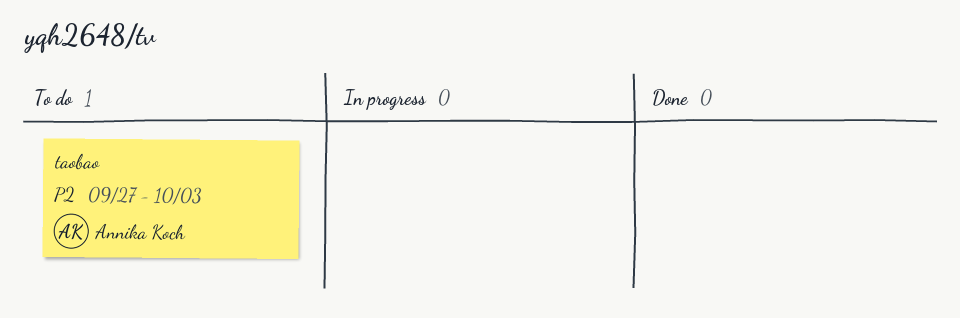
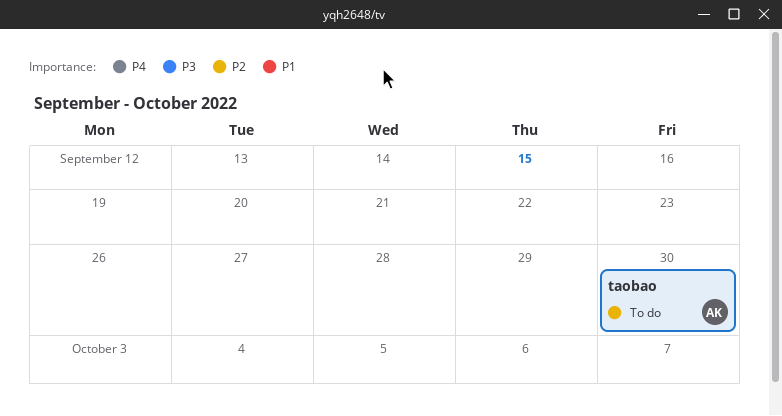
taobao, due: Oct 3 -> Sep 30

